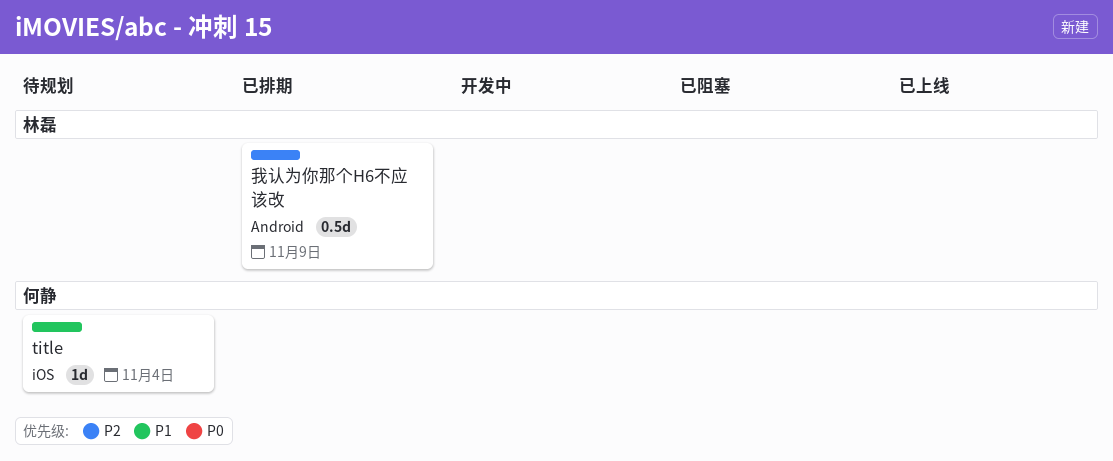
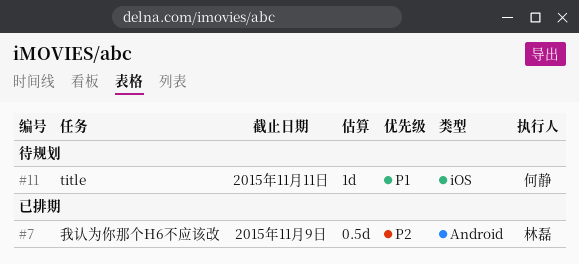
title, due: Nov 4 -> Nov 11

